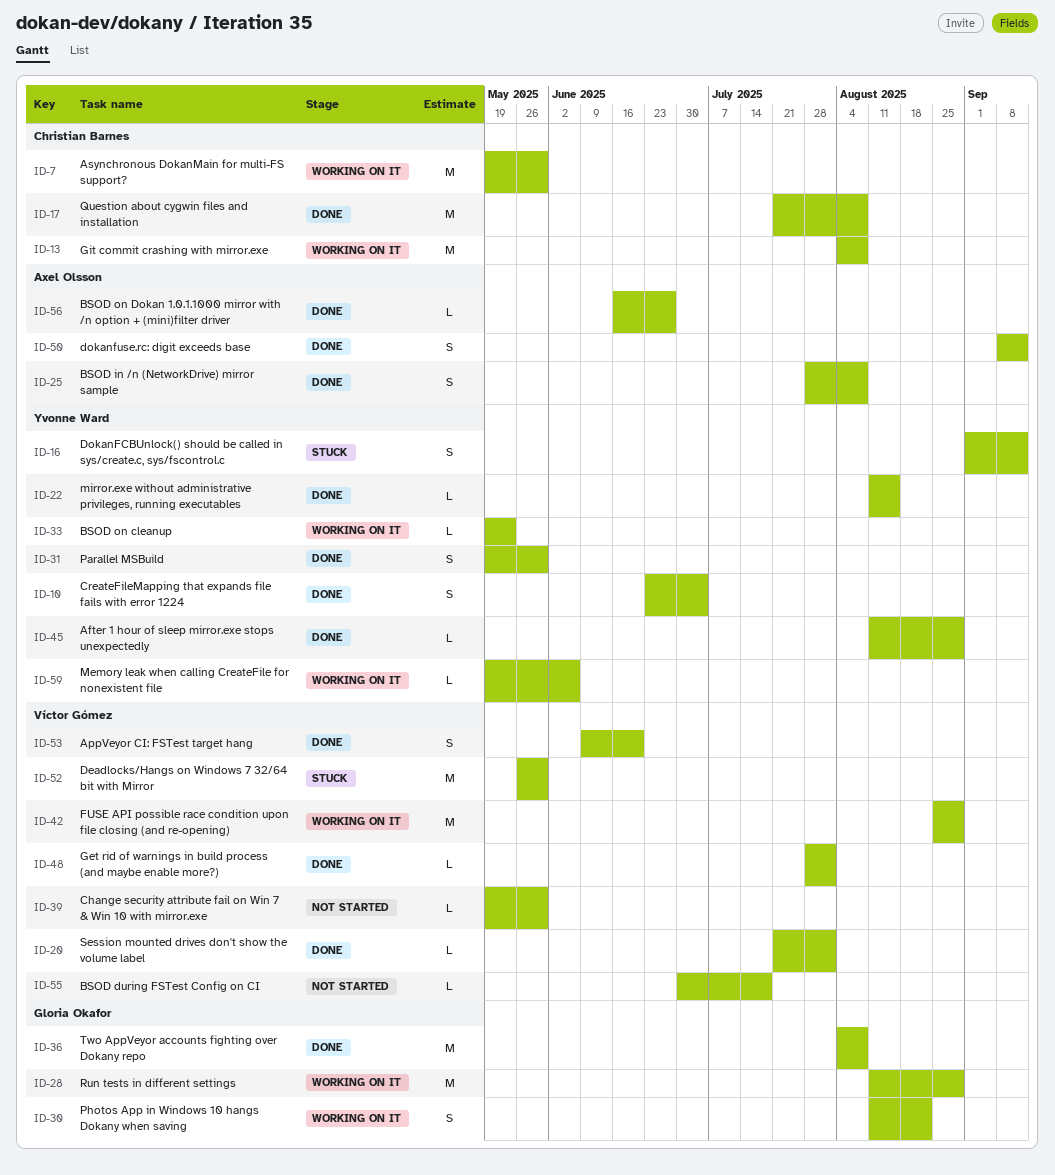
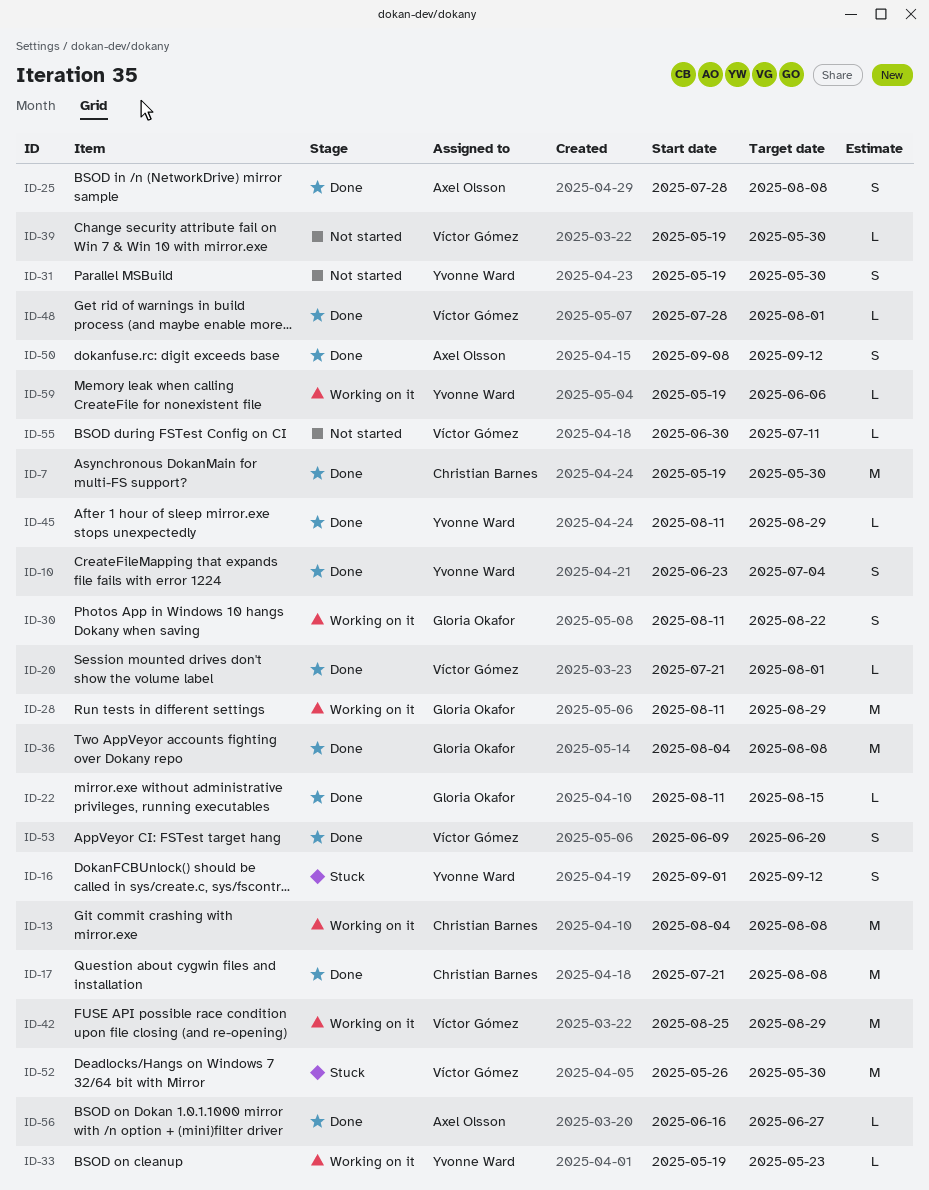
ID-7, status: Working on it -> Done
ID-22, owner: Yvonne Ward -> Gloria Okafor
ID-31, status: Done -> Not started
ID-55, due: Jul 18 -> Jul 11

